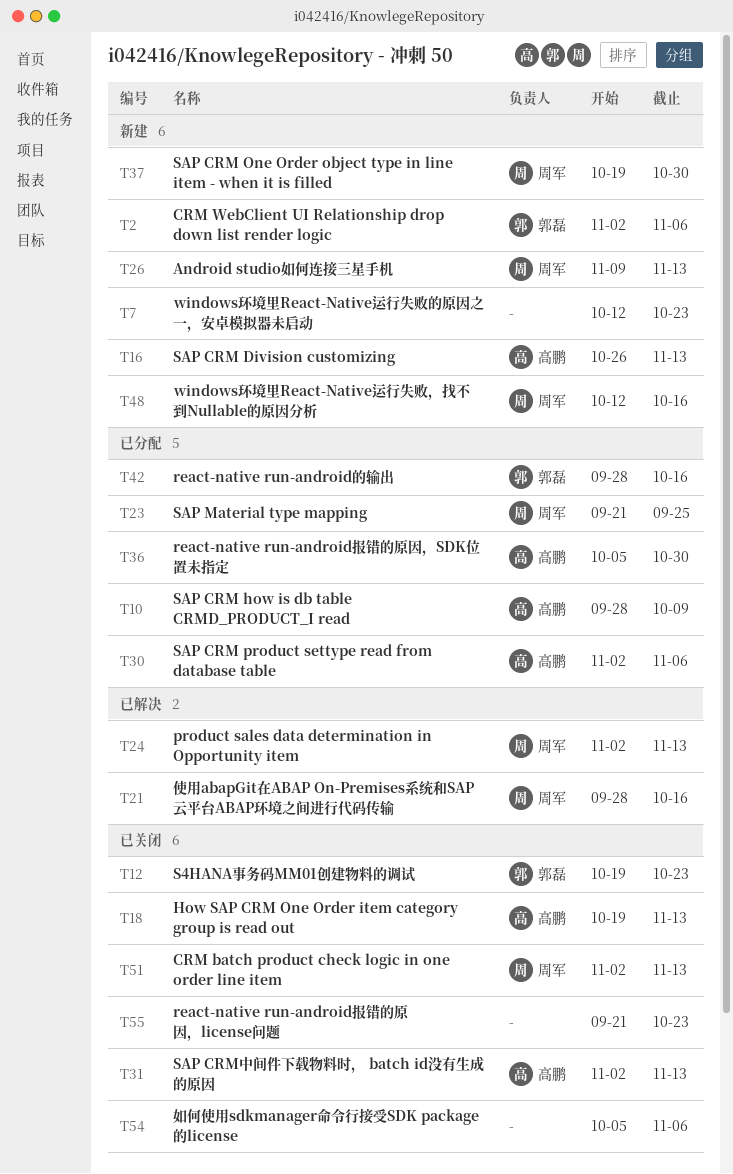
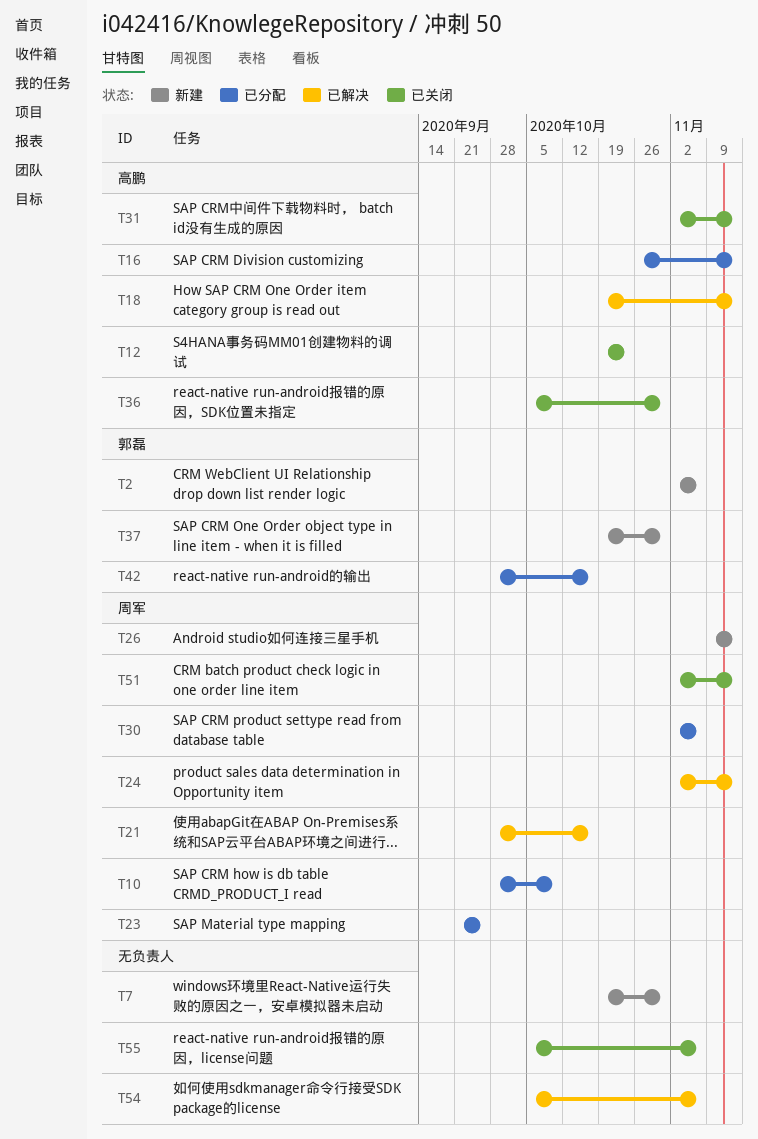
T7, start: Oct 12 -> Oct 19
T7, due: Oct 23 -> Oct 30
T10, owner: 高鹏 -> 周军
T12, owner: 郭磊 -> 高鹏
T16, status: 新建 -> 已分配
T18, status: 已关闭 -> 已解决
T30, owner: 高鹏 -> 周军
T36, status: 已分配 -> 已关闭
T37, owner: 周军 -> 郭磊
T48: present -> none
T54, status: 已关闭 -> 已解决
T55, start: Sep 21 -> Oct 5
T55, due: Oct 23 -> Nov 6

